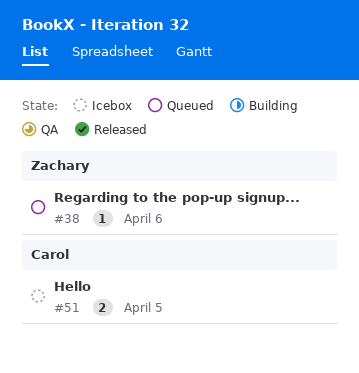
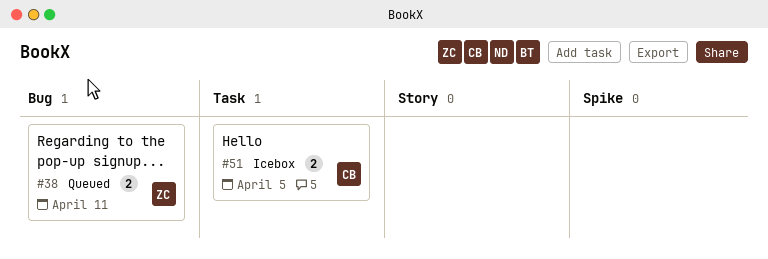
#38, estimate: 1 -> 2
#38, due: Apr 6 -> Apr 11

